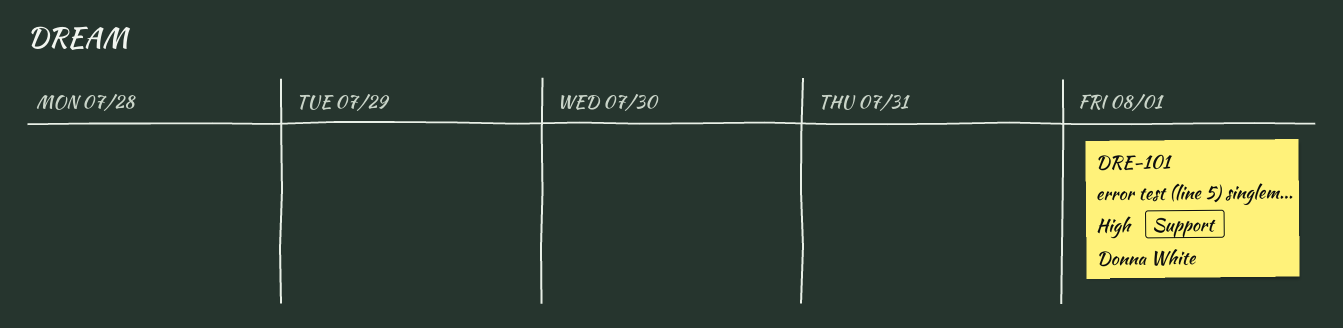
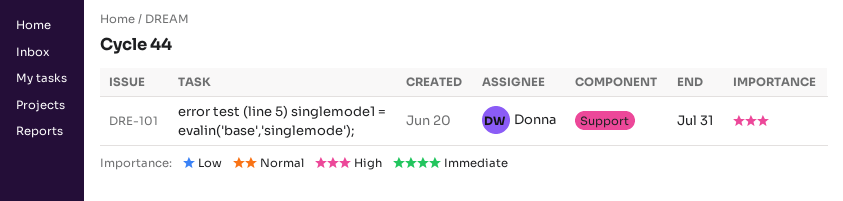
DRE-101, due: Aug 1 -> Jul 31

